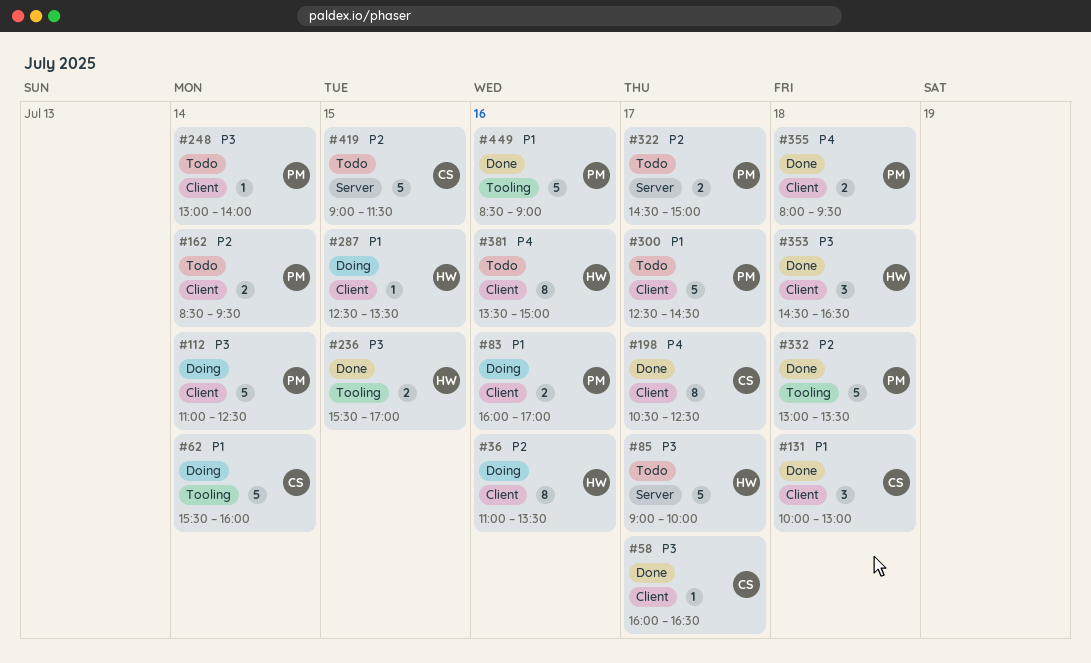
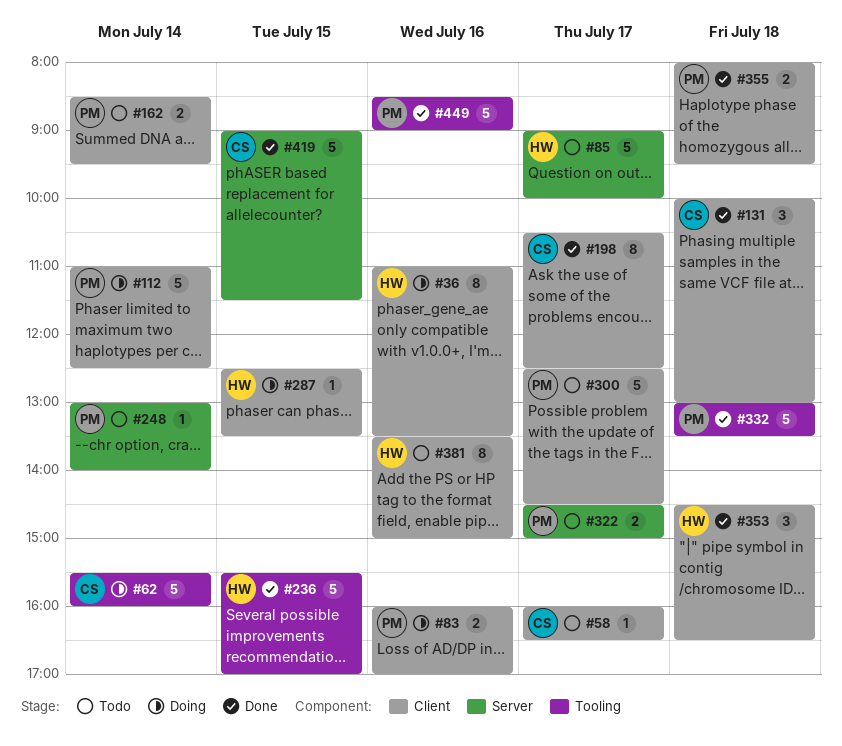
#58, status: Done -> Todo
#236, estimate: 2 -> 5
#248, label: Client -> Server
#419, status: Todo -> Done

